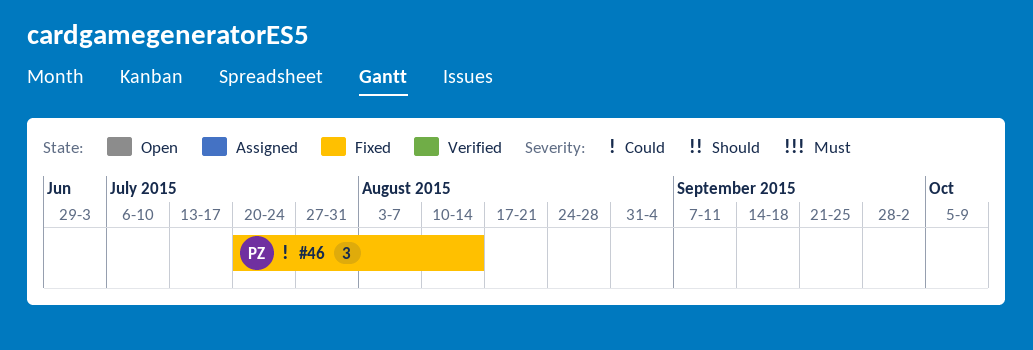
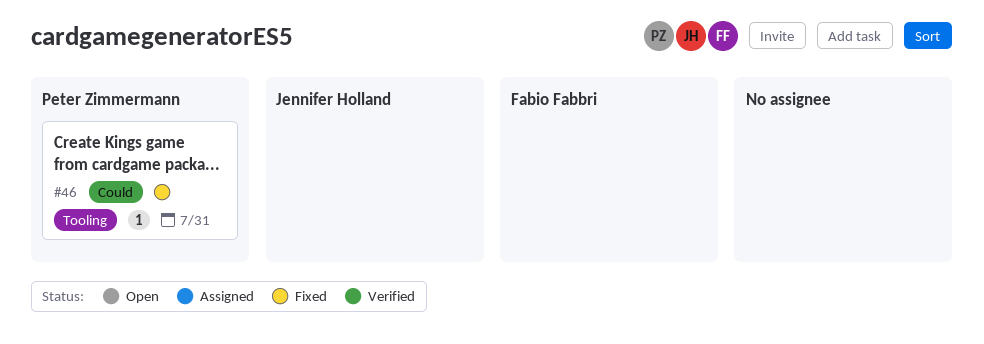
#46, estimate: 3 -> 1
#46, due: Aug 14 -> Jul 31

